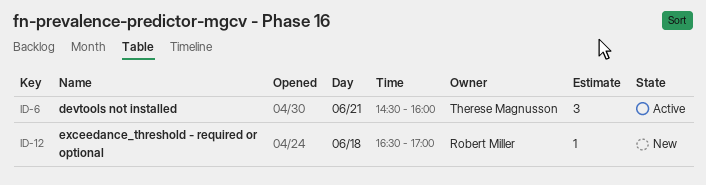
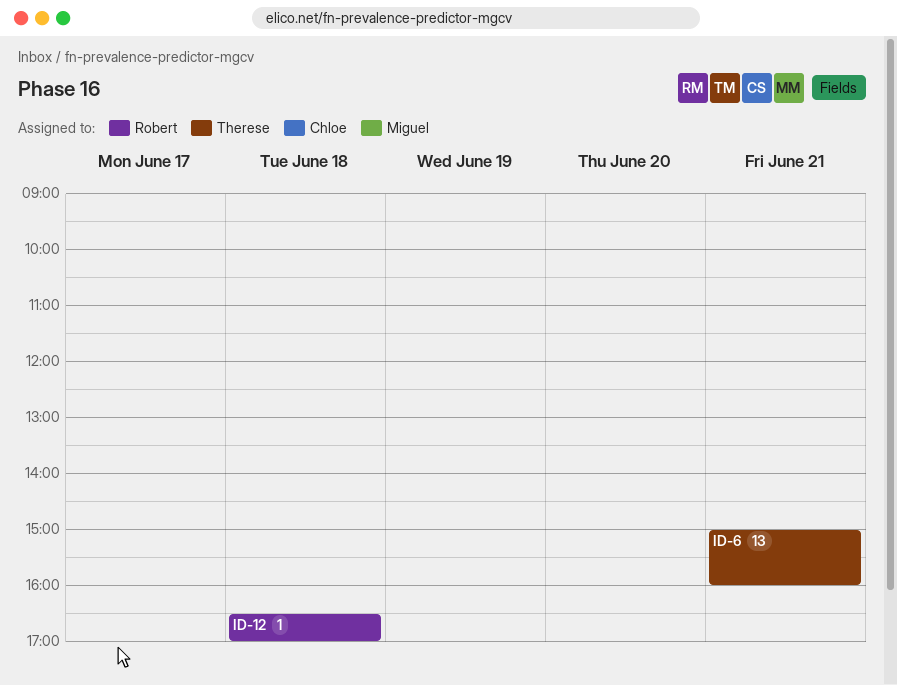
ID-6, estimate: 3 -> 13
ID-6, begins: 14:30 -> 15:00

